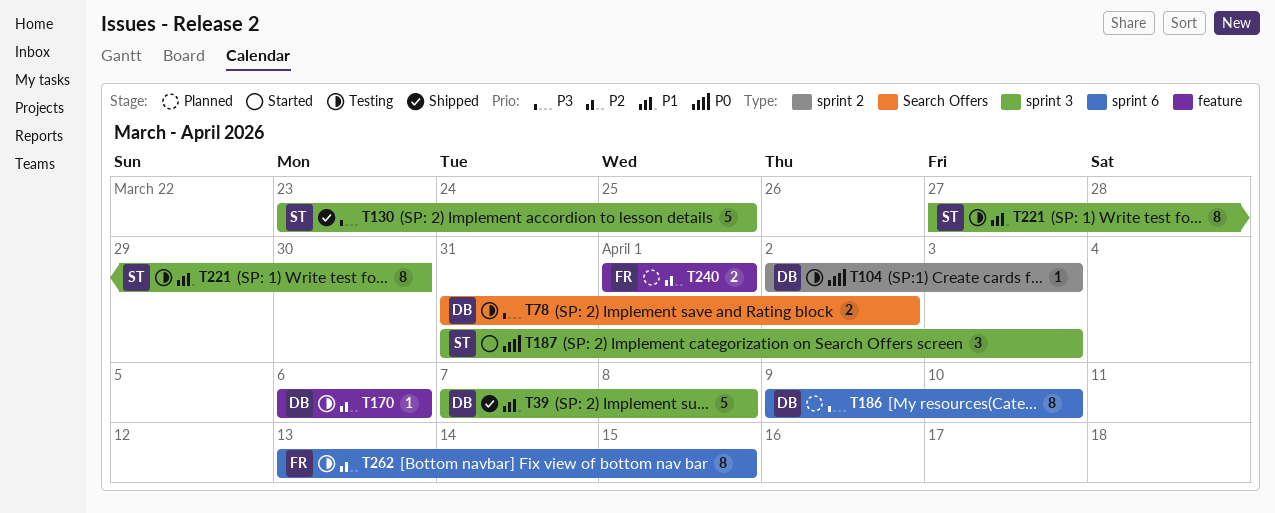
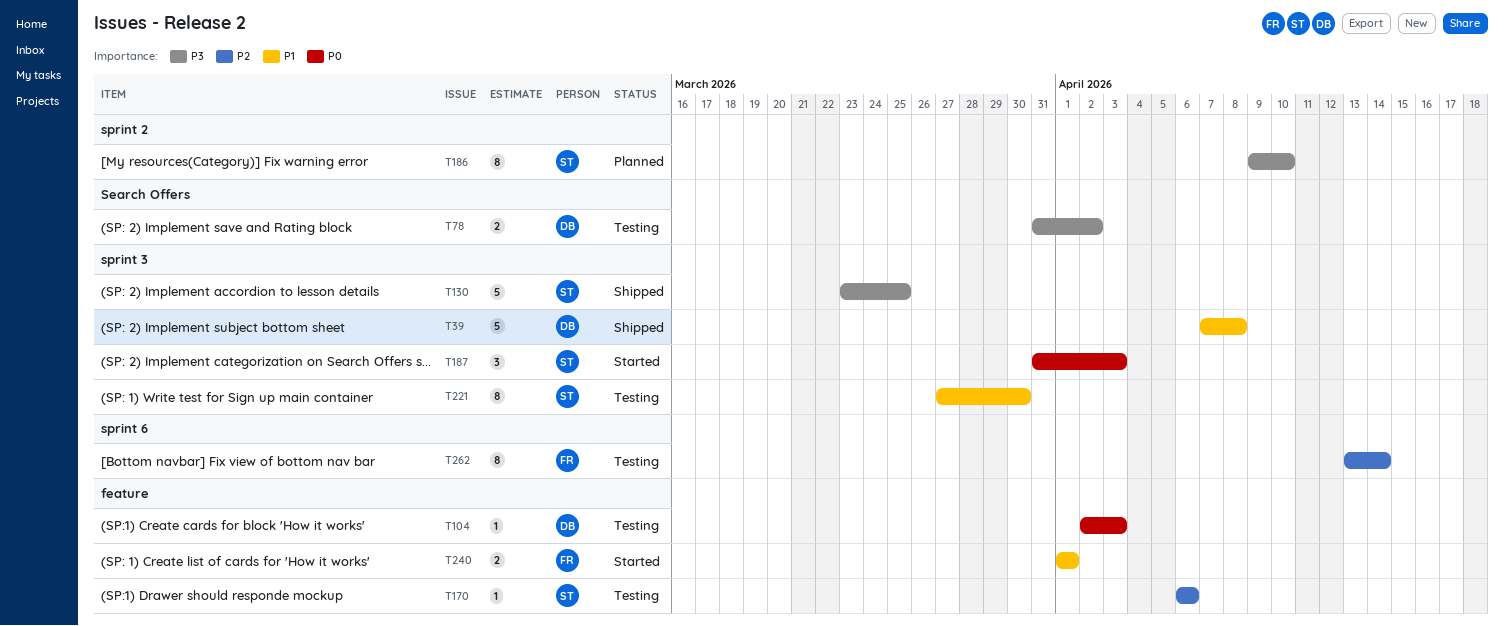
T104, label: sprint 2 -> feature
T170, owner: DB -> ST
T186, owner: DB -> ST
T186, label: sprint 6 -> sprint 2
T240, status: Planned -> Started
T240, priority: P2 -> P1
T262, due: Apr 15 -> Apr 14

